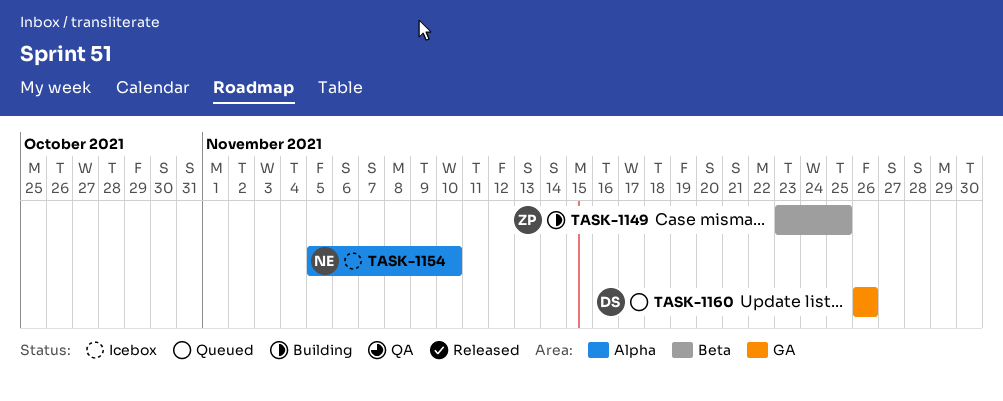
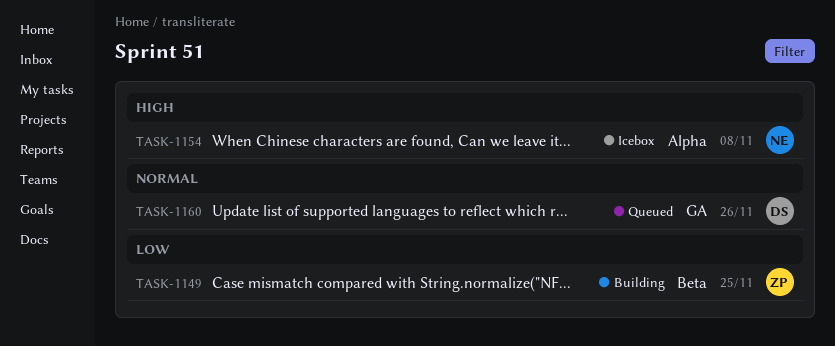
TASK-1154, due: Nov 10 -> Nov 8

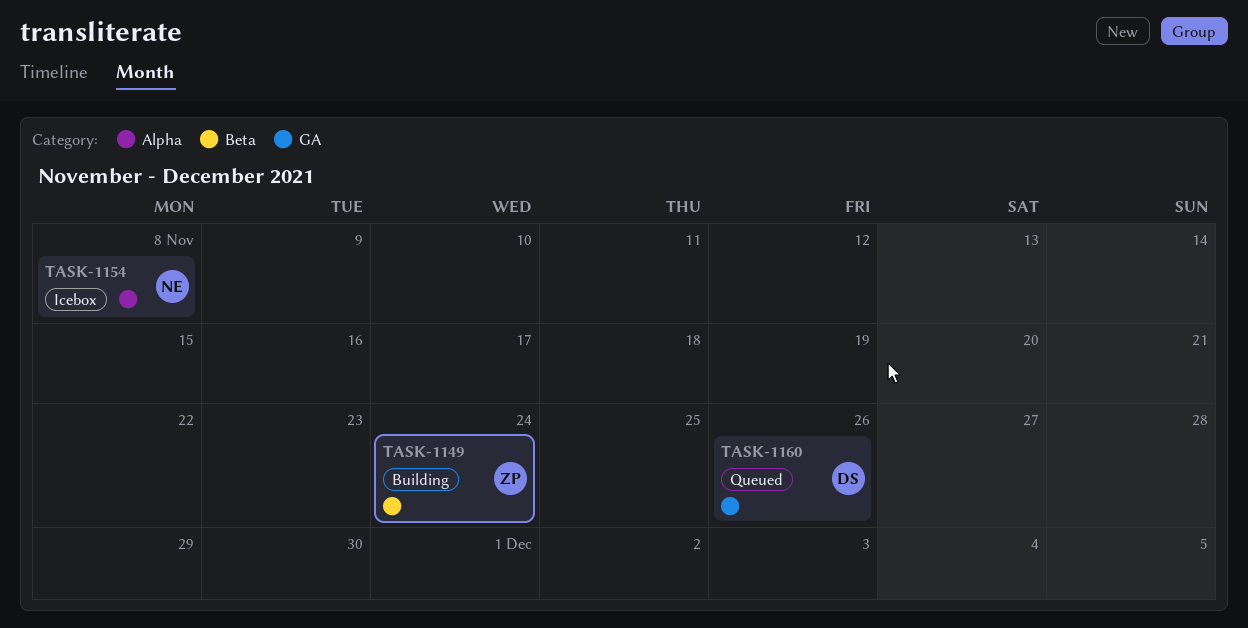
TASK-1149, due: Nov 25 -> Nov 24

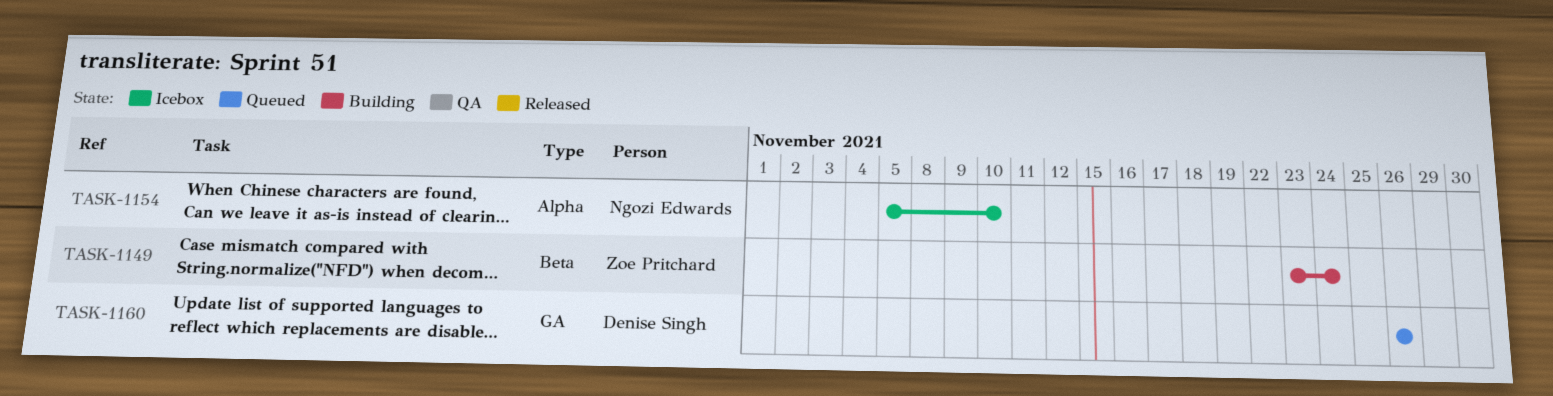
TASK-1154, due: Nov 8 -> Nov 10

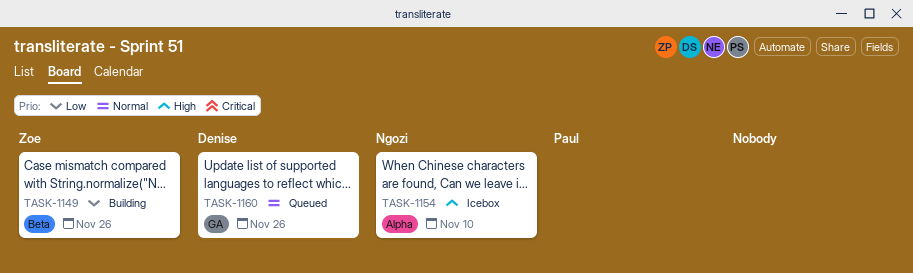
TASK-1149, due: Nov 24 -> Nov 26

